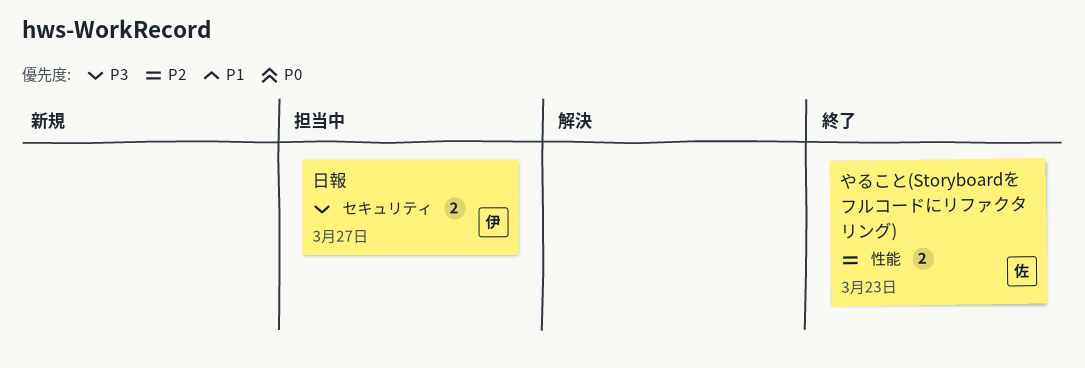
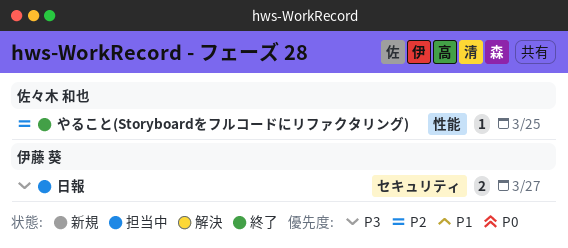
やること(Storyboardをフルコードにリファクタリング), estimate: 2 -> 1
やること(Storyboardをフルコードにリファクタリング), due: Mar 23 -> Mar 25

